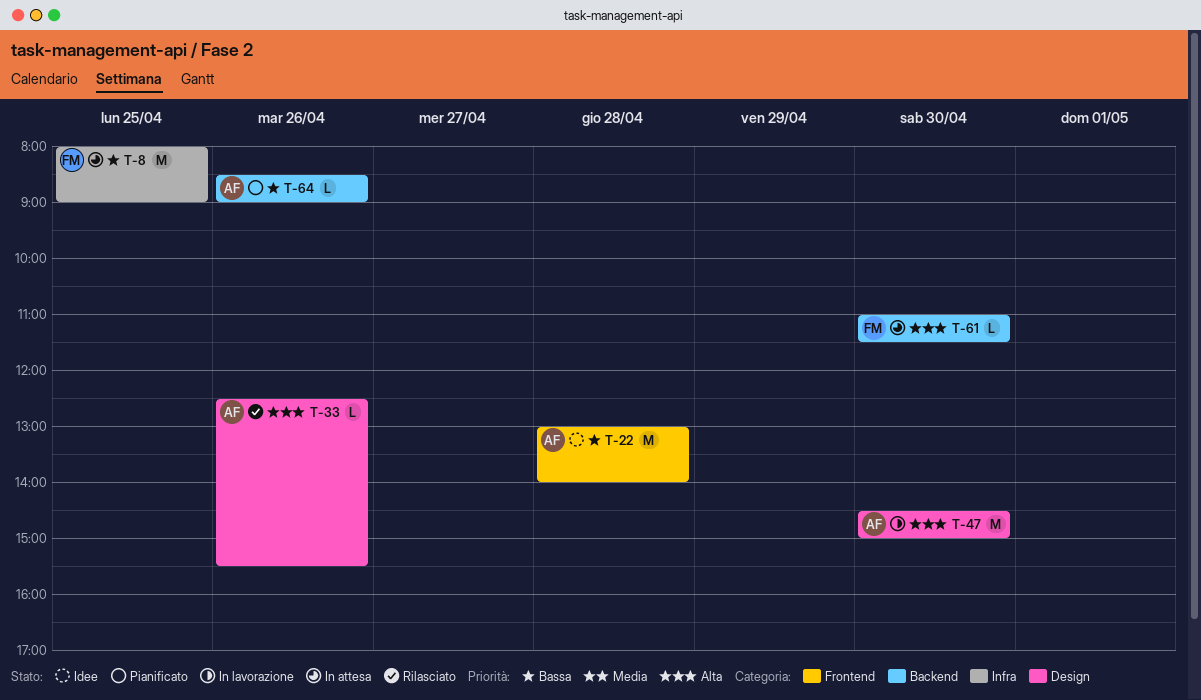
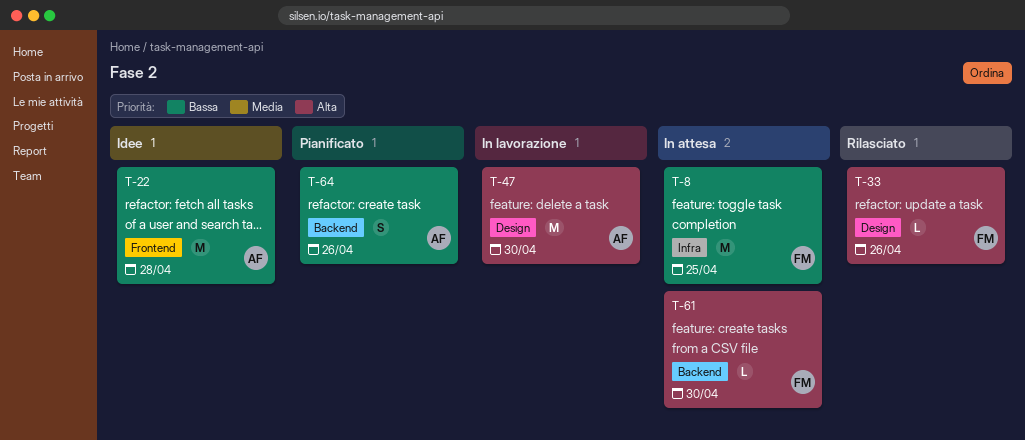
T-33, owner: AF -> FM
T-64, estimate: L -> S

